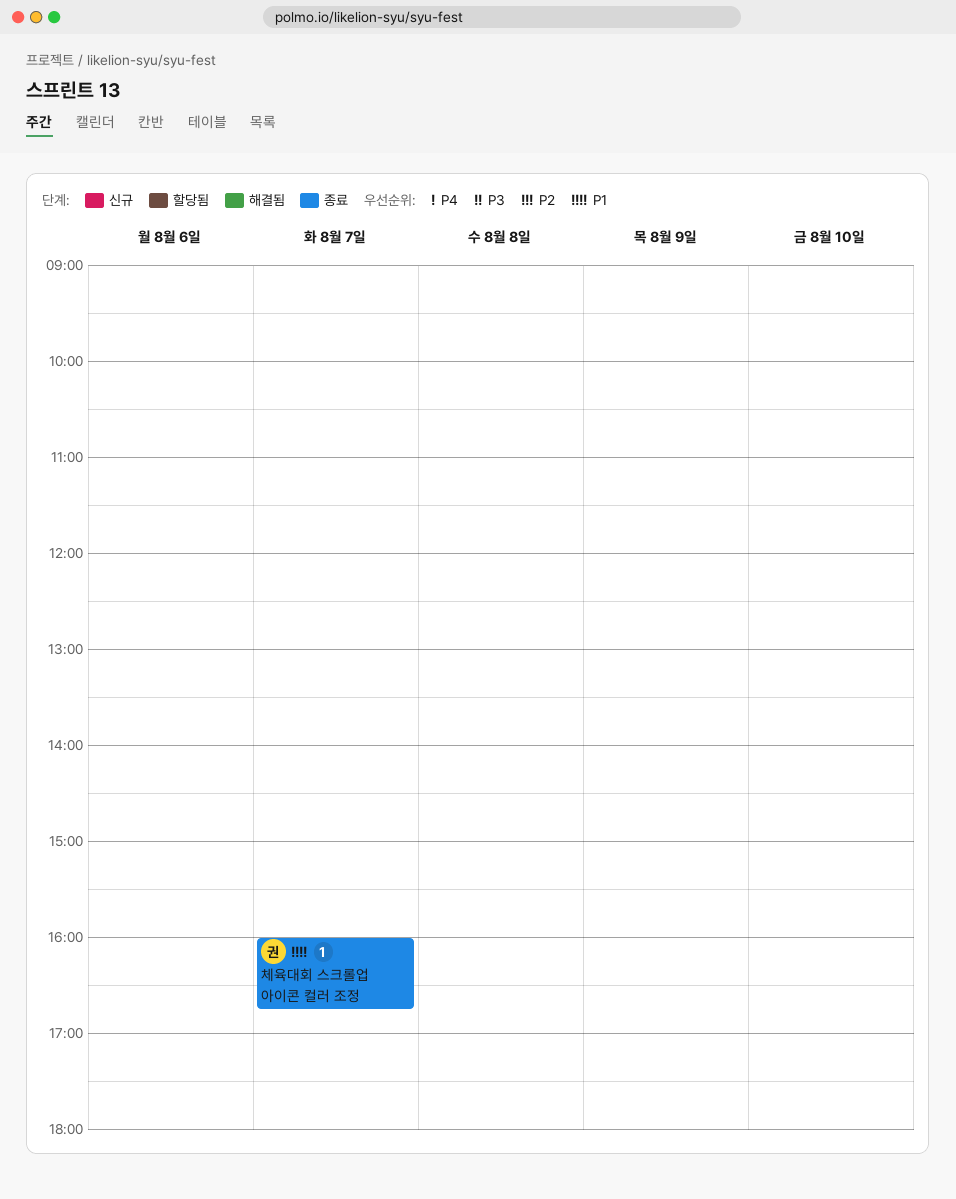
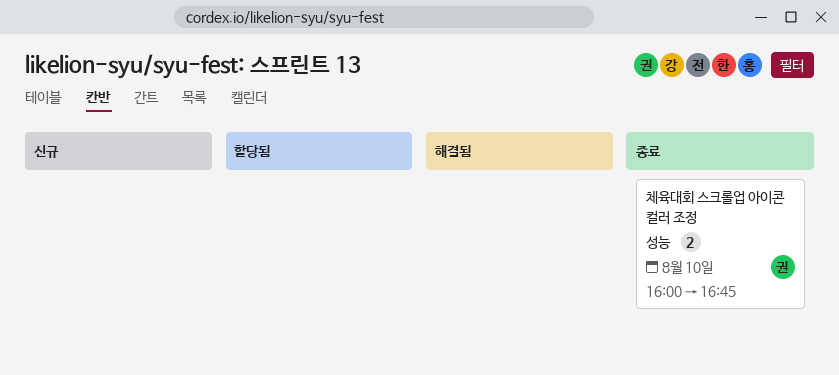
체육대회 스크롤업 아이콘 컬러 조정, estimate: 1 -> 2
체육대회 스크롤업 아이콘 컬러 조정, day: Aug 7 -> Aug 10

